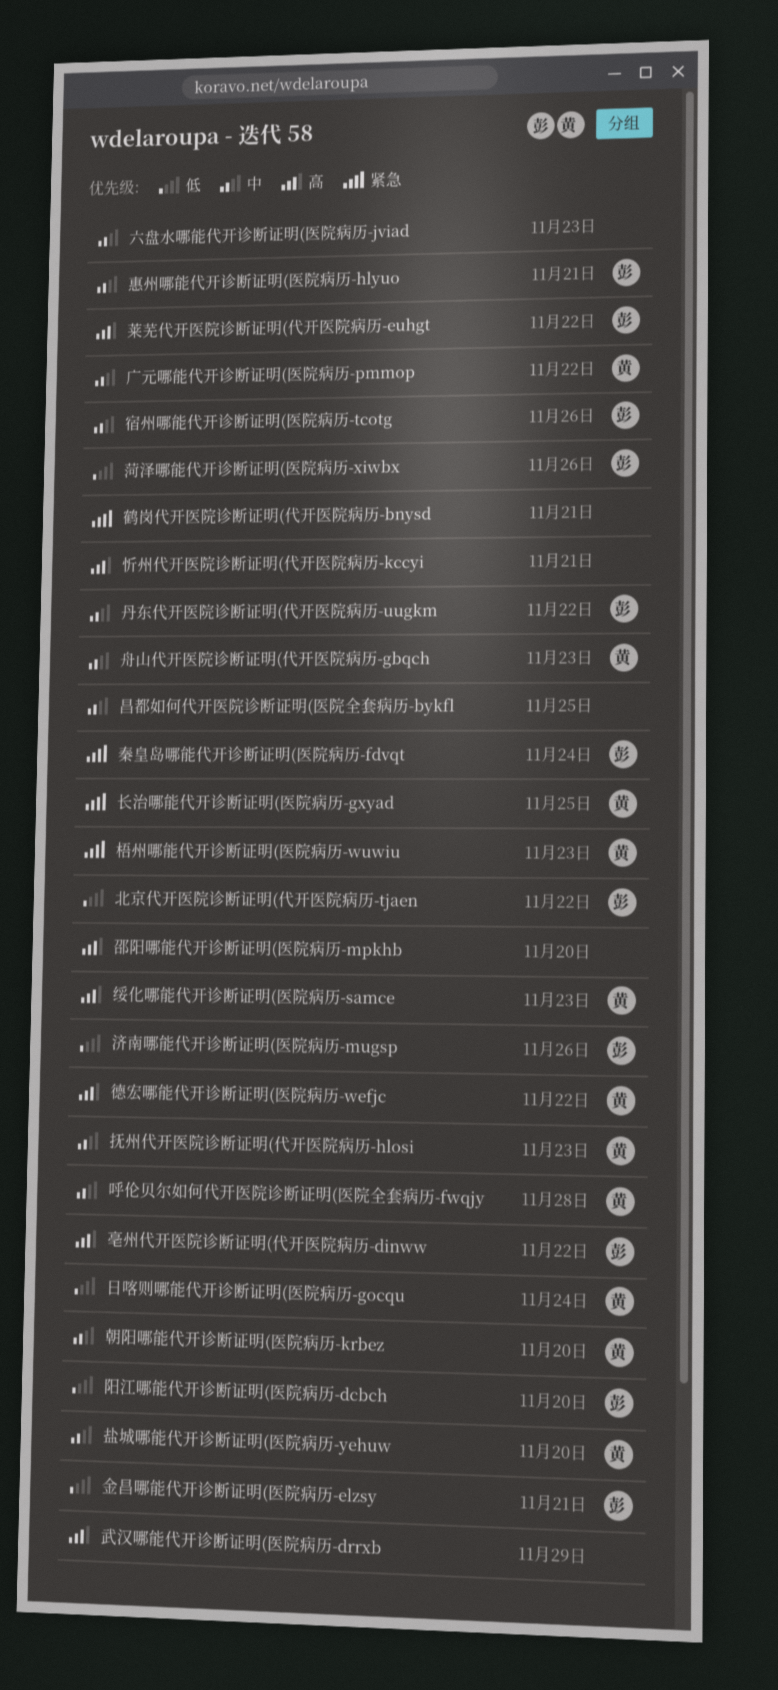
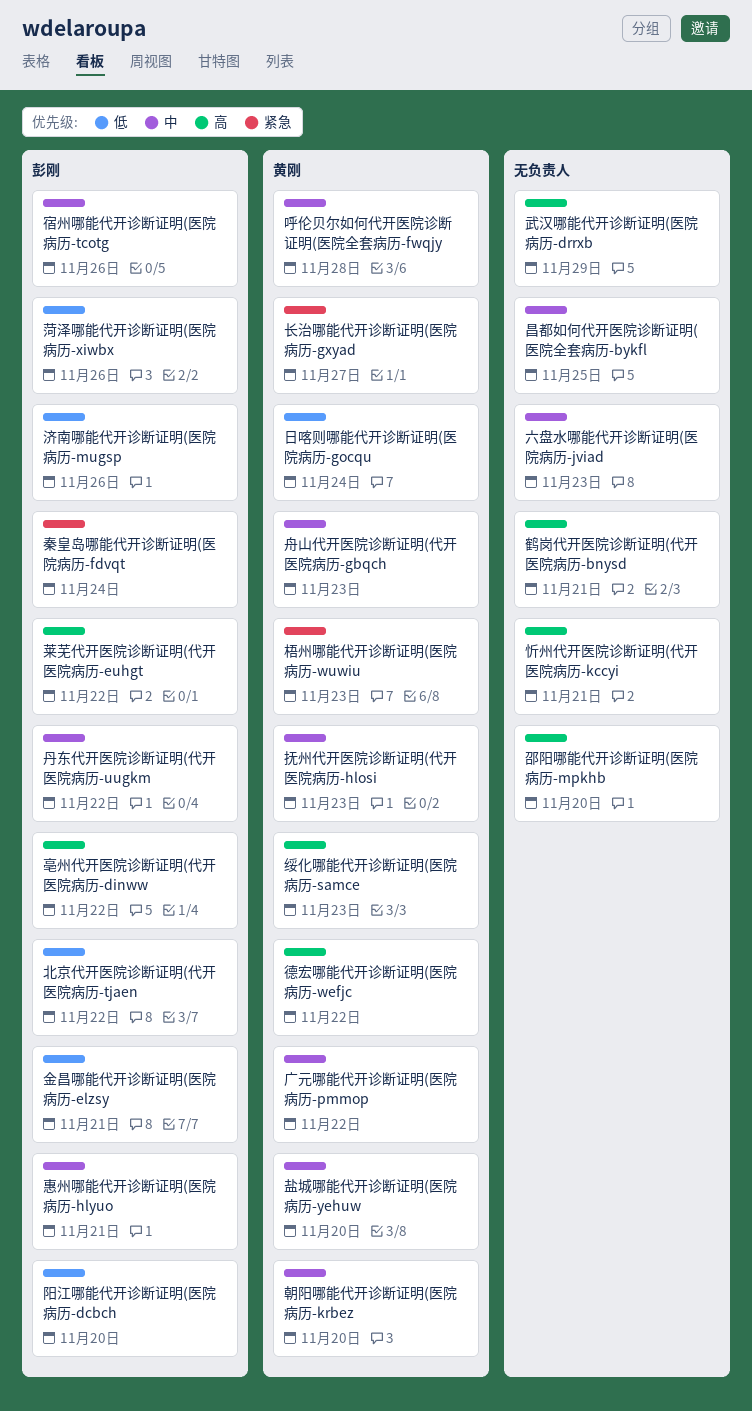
长治哪能代开诊断证明(医院病历-gxyad, due: Nov 25 -> Nov 27
鹤岗代开医院诊断证明(代开医院病历-bnysd, priority: 紧急 -> 高

